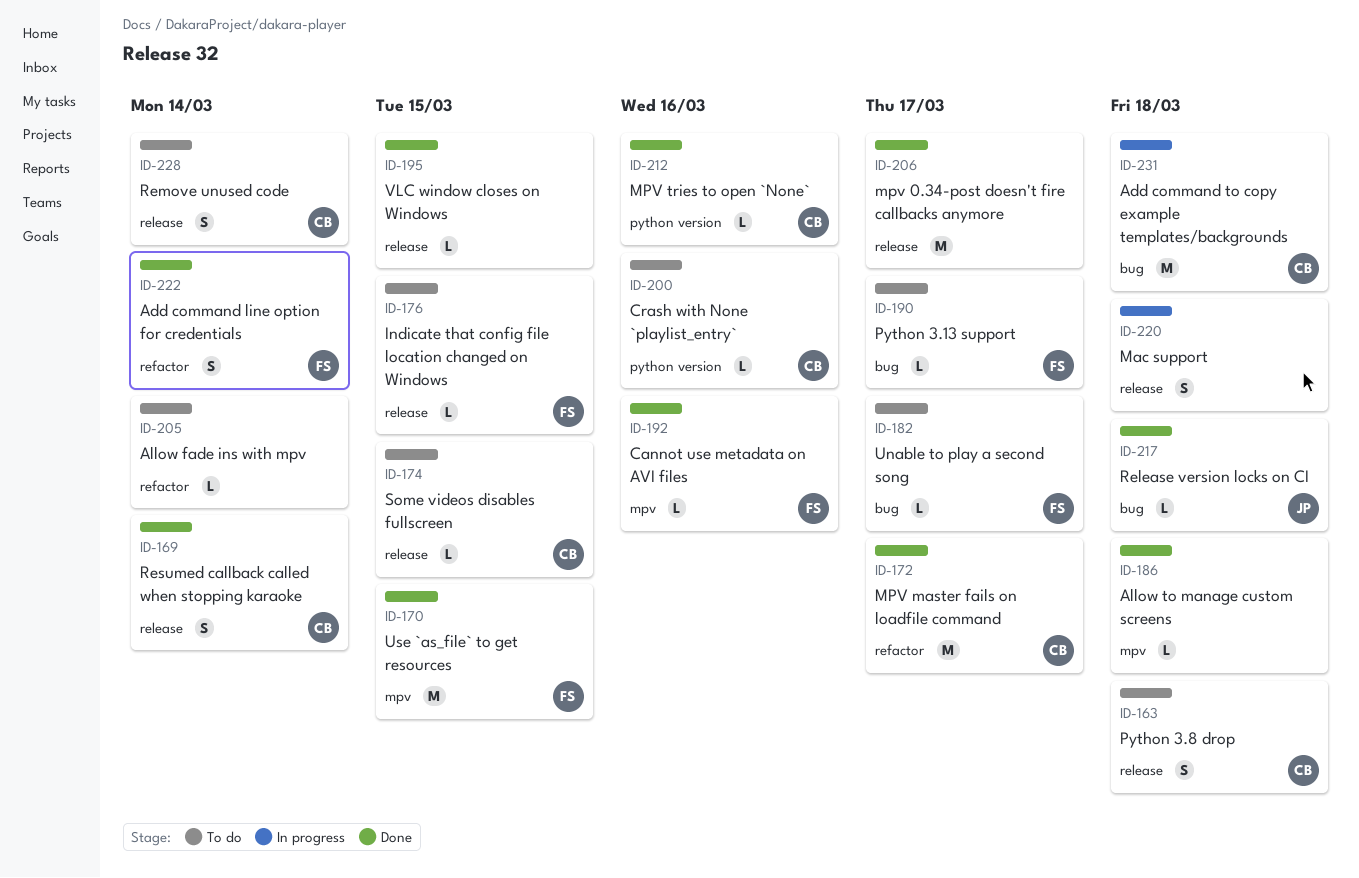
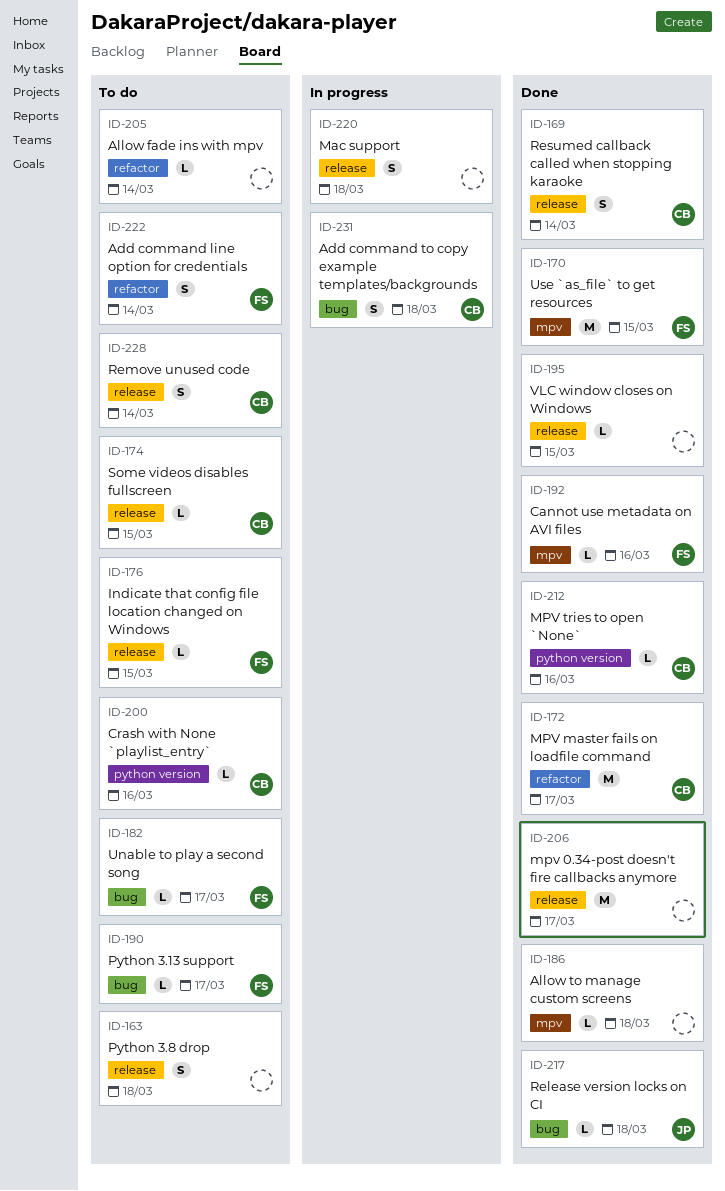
ID-163, owner: CB -> none
ID-222, status: Done -> To do
ID-231, estimate: M -> S

